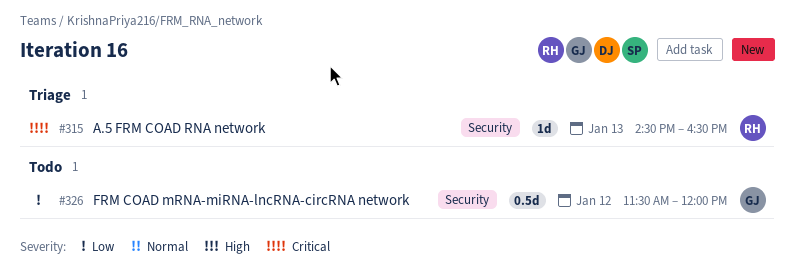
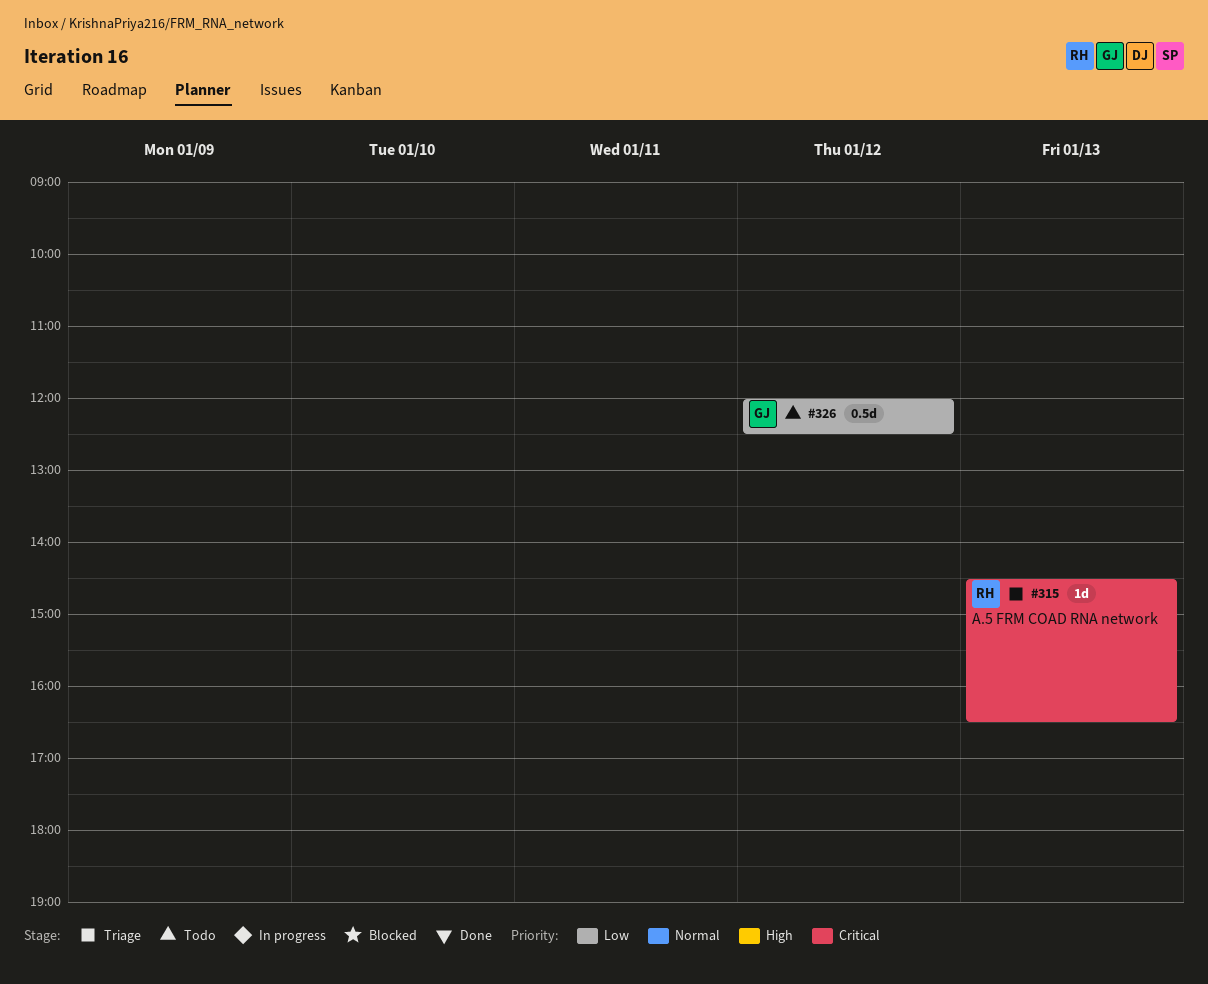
#326, begins: 11:30 -> 12:00
#326, ends: 12:00 -> 12:30

